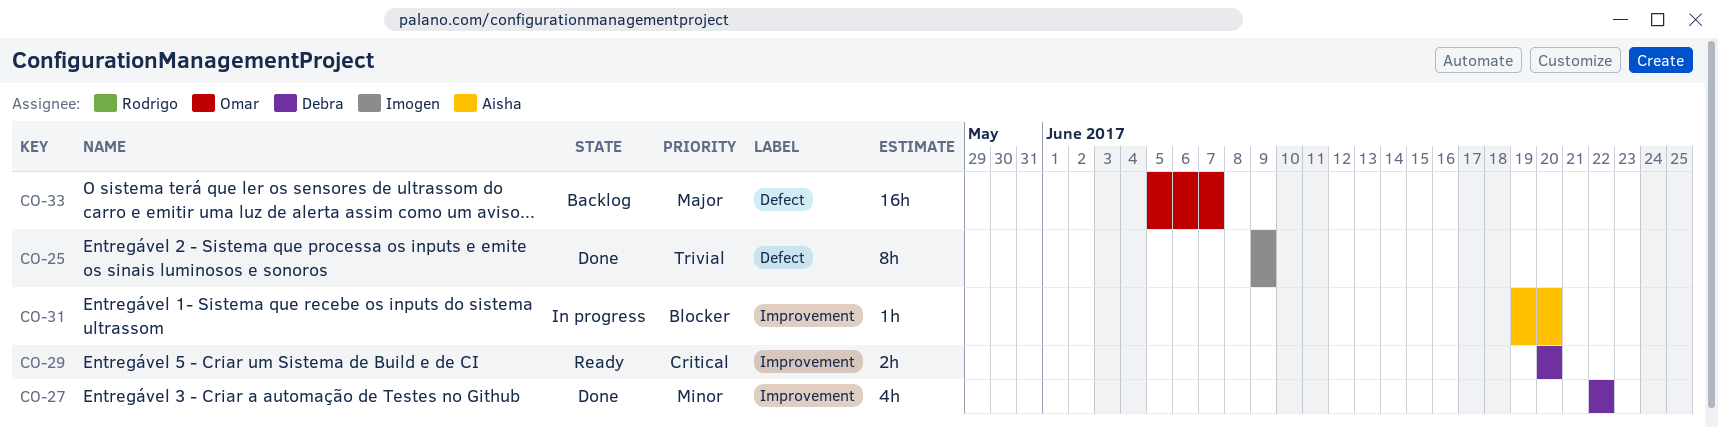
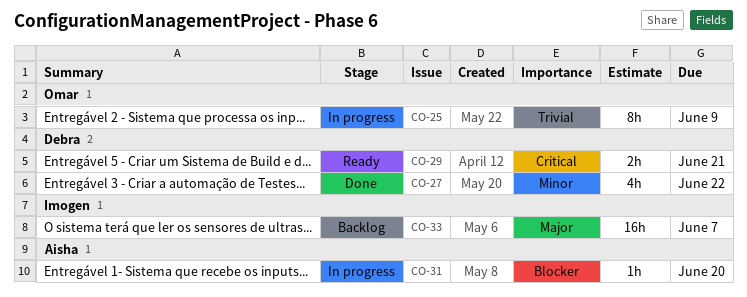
CO-25, status: Done -> In progress
CO-25, owner: Imogen -> Omar
CO-29, due: Jun 20 -> Jun 21
CO-33, owner: Omar -> Imogen

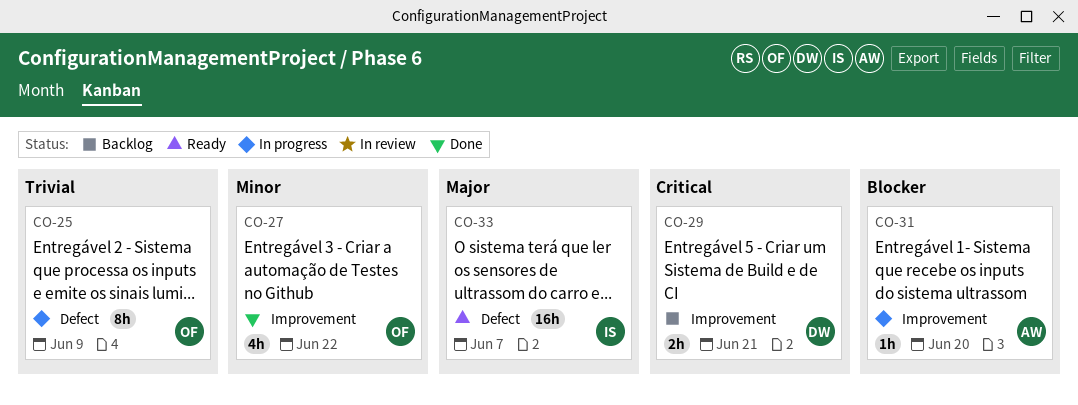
CO-27, owner: Debra -> Omar
CO-29, status: Ready -> Backlog
CO-33, status: Backlog -> Ready

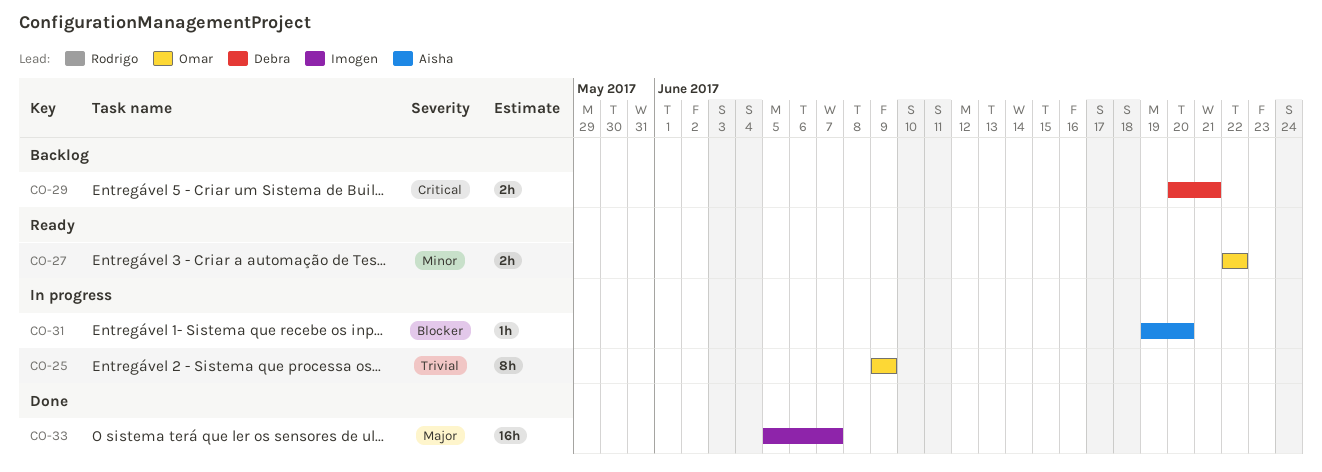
CO-27, status: Done -> Ready
CO-27, estimate: 4h -> 2h
CO-33, status: Ready -> Done

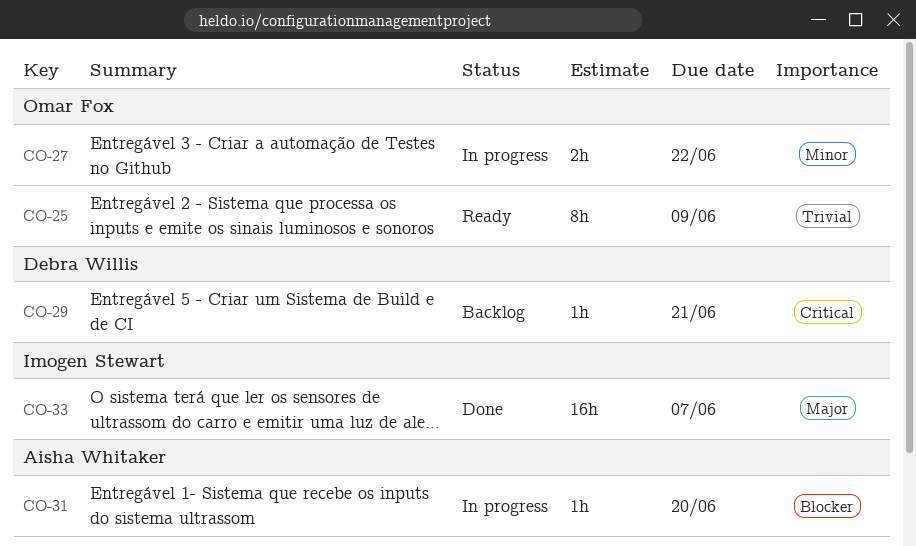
CO-25, status: In progress -> Ready
CO-27, status: Ready -> In progress
CO-29, estimate: 2h -> 1h

